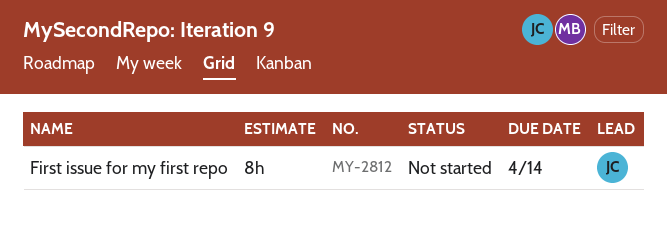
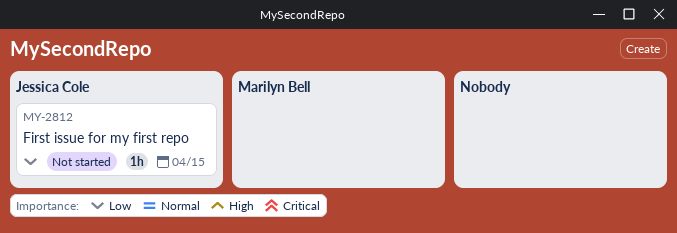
MY-2812, estimate: 8h -> 1h
MY-2812, due: Apr 14 -> Apr 15

